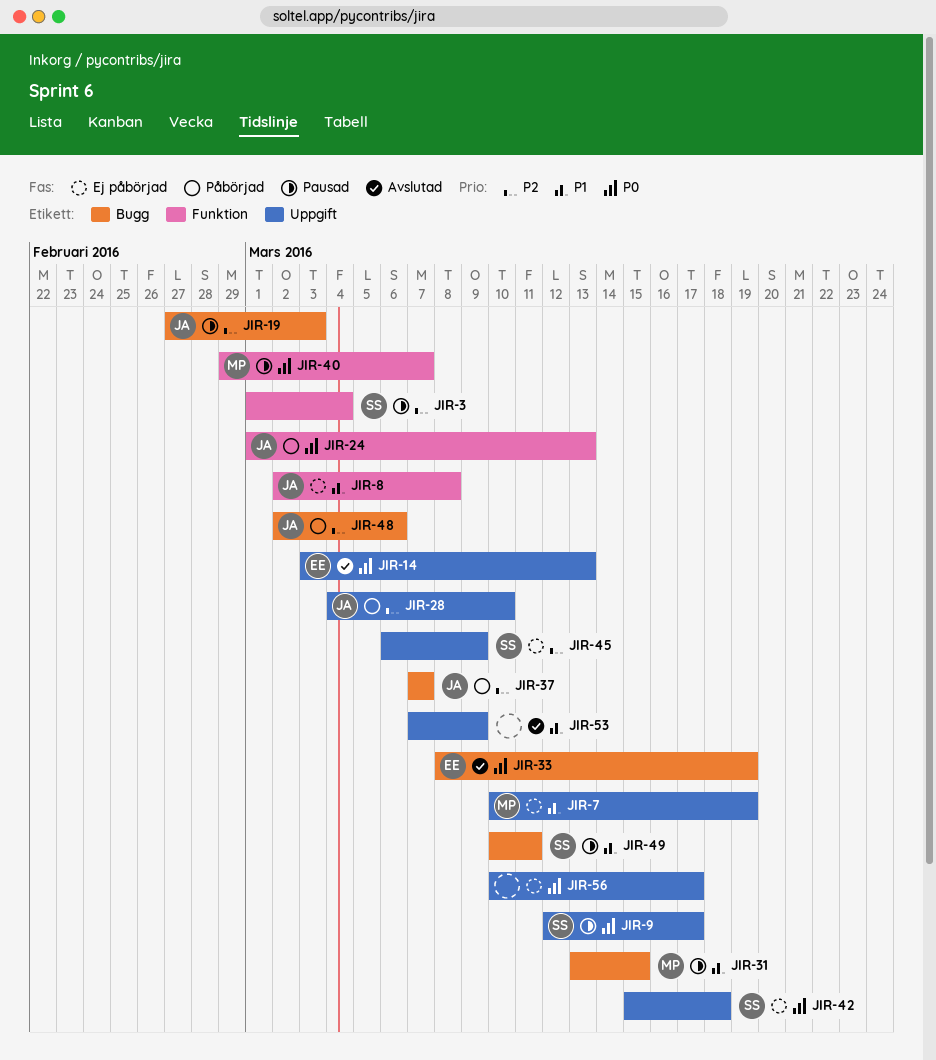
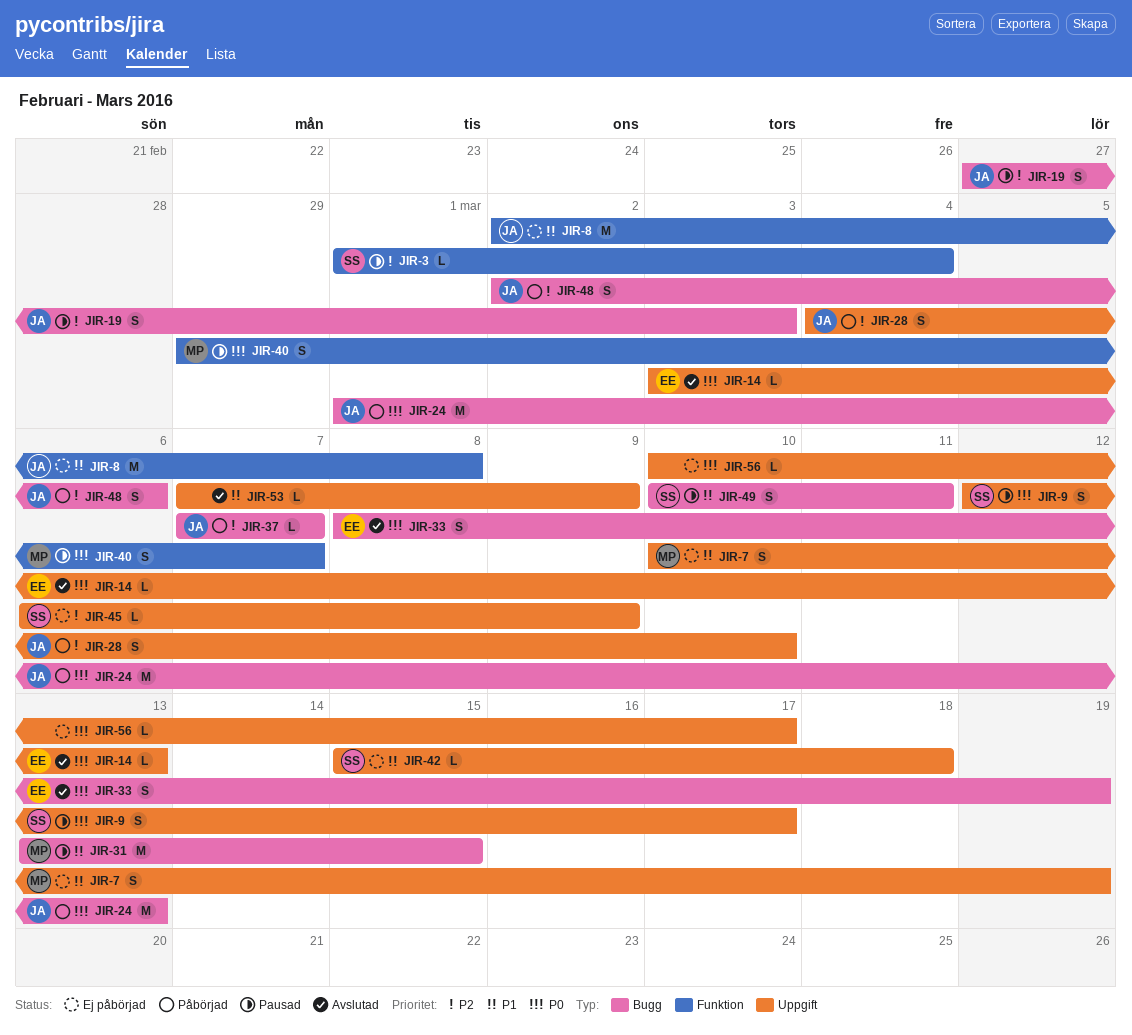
JIR-24, label: Funktion -> Bugg
JIR-42, priority: P0 -> P1

